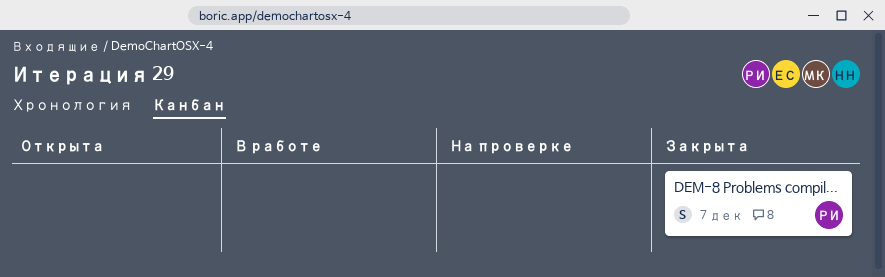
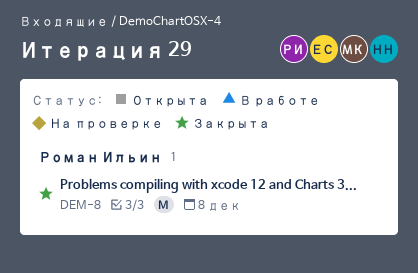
DEM-8, estimate: S -> M
DEM-8, due: Dec 7 -> Dec 8

